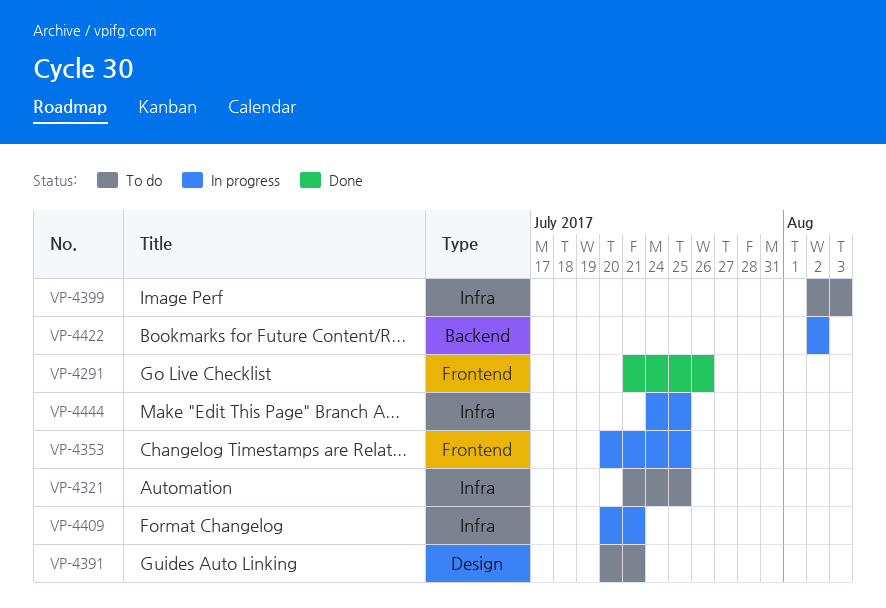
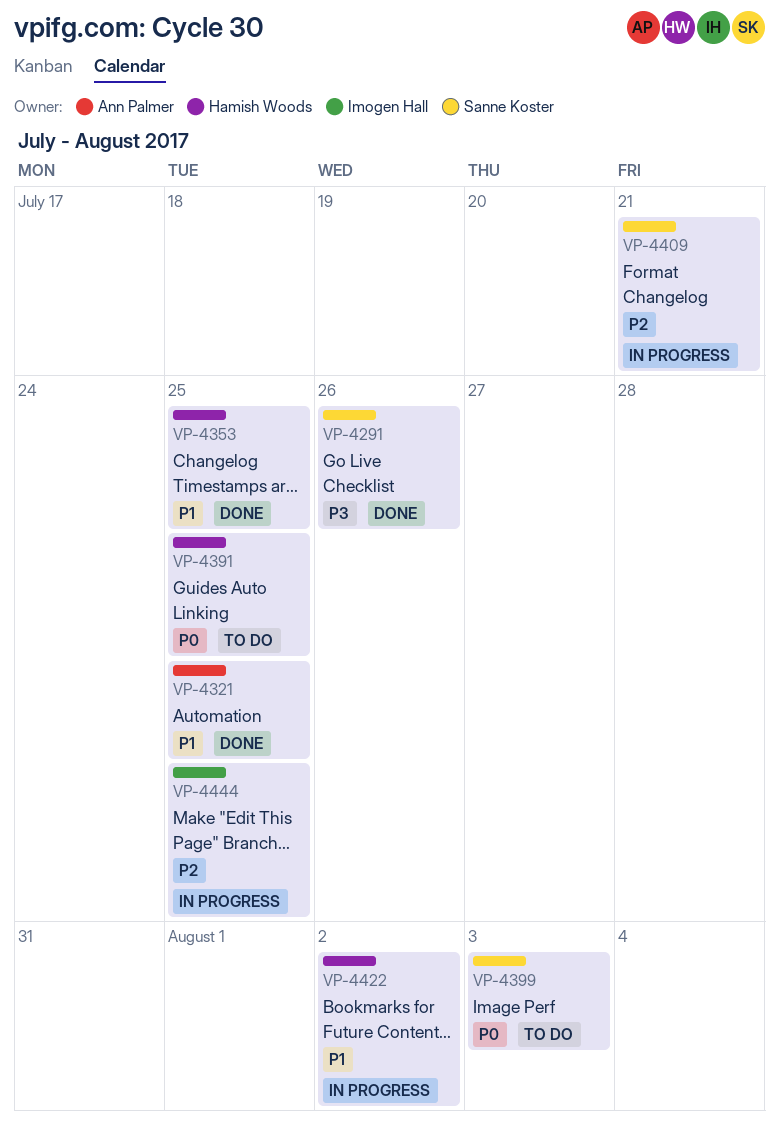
VP-4321, status: To do -> Done
VP-4353, status: In progress -> Done
VP-4391, due: Jul 21 -> Jul 25

